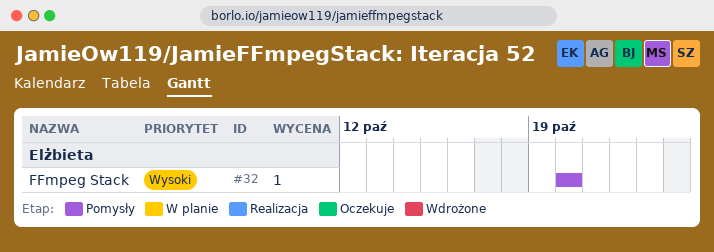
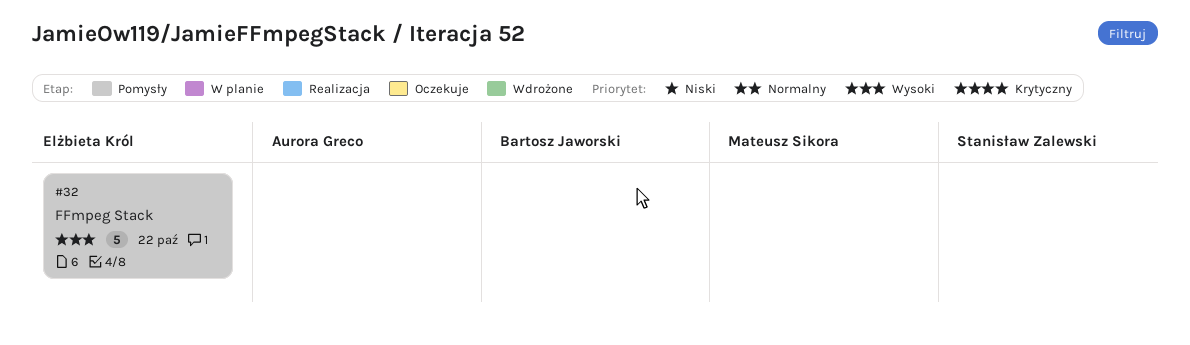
#32, estimate: 1 -> 5
#32, due: Oct 20 -> Oct 22

